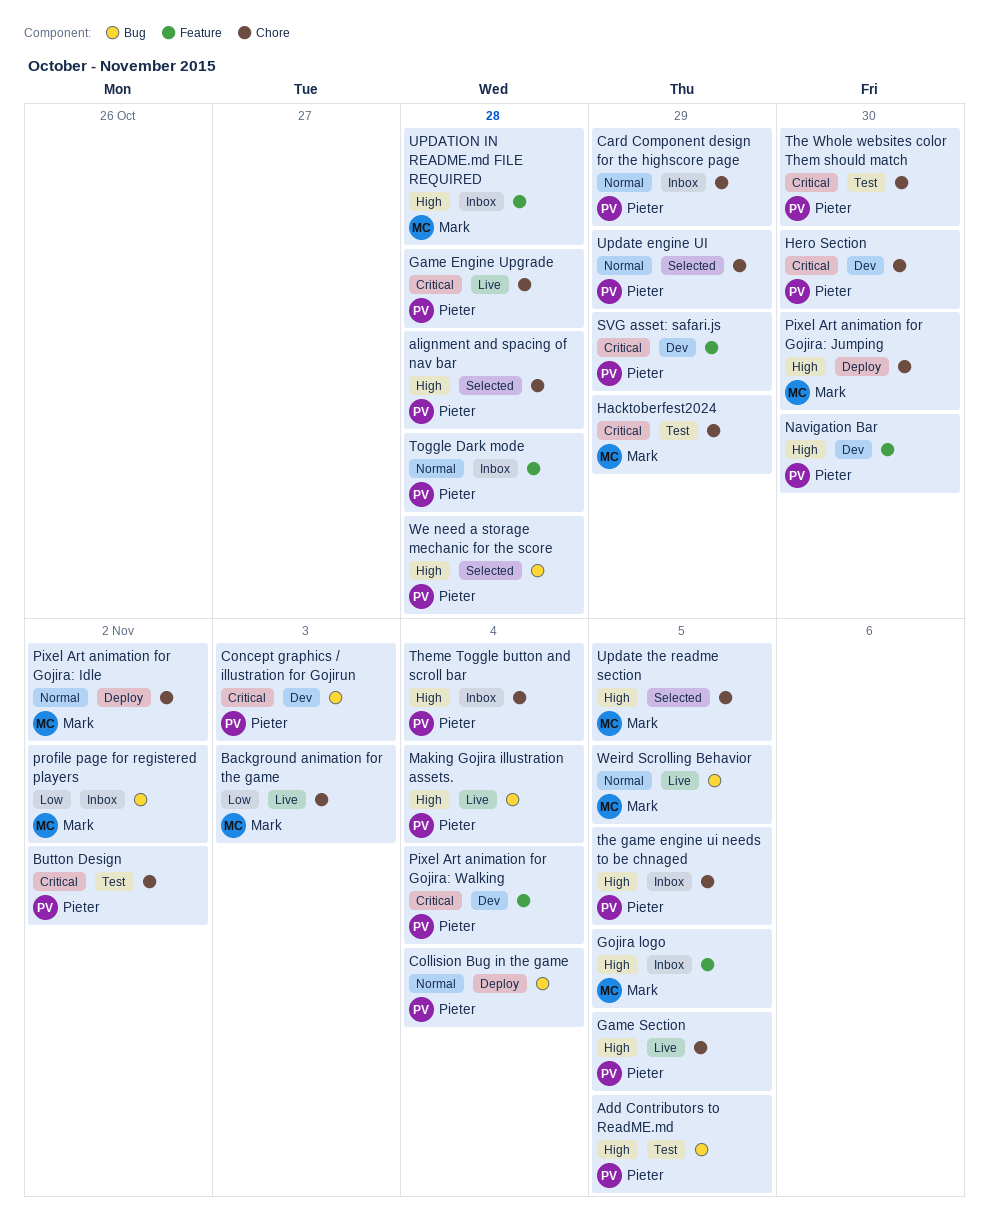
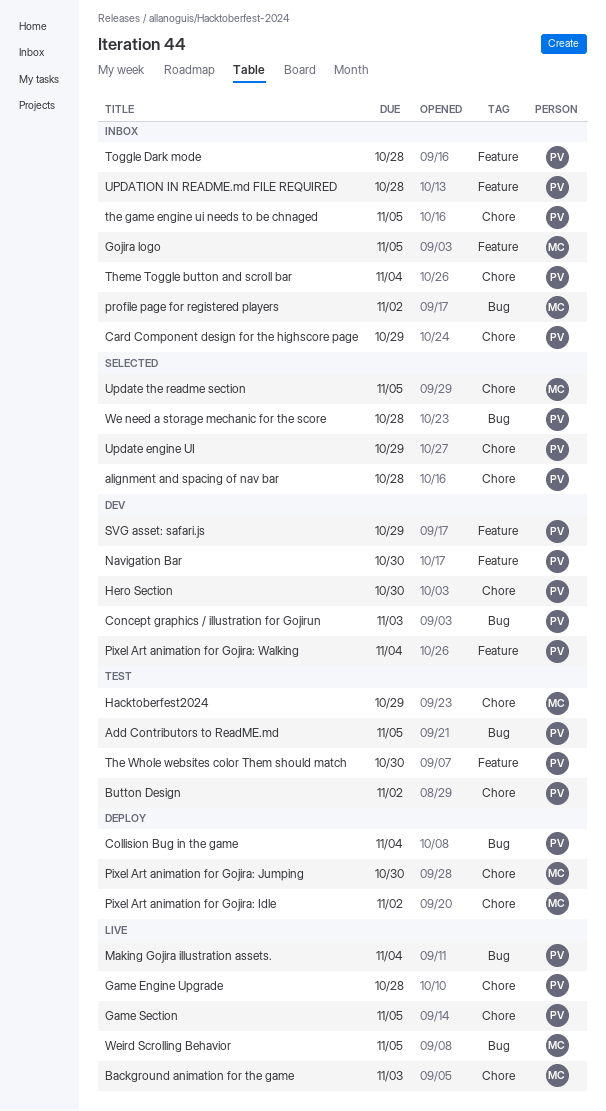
The Whole websites color Them should match, label: Chore -> Feature
UPDATION IN README.md FILE REQUIRED, owner: Mark -> Pieter

